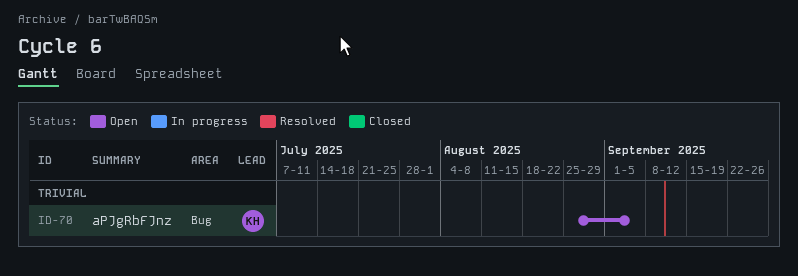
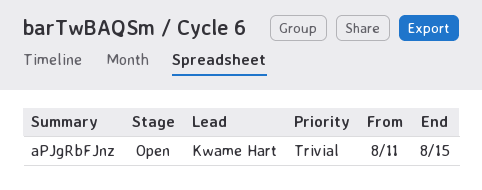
aPJgRbFJnz, start: Aug 25 -> Aug 11
aPJgRbFJnz, due: Sep 5 -> Aug 15

